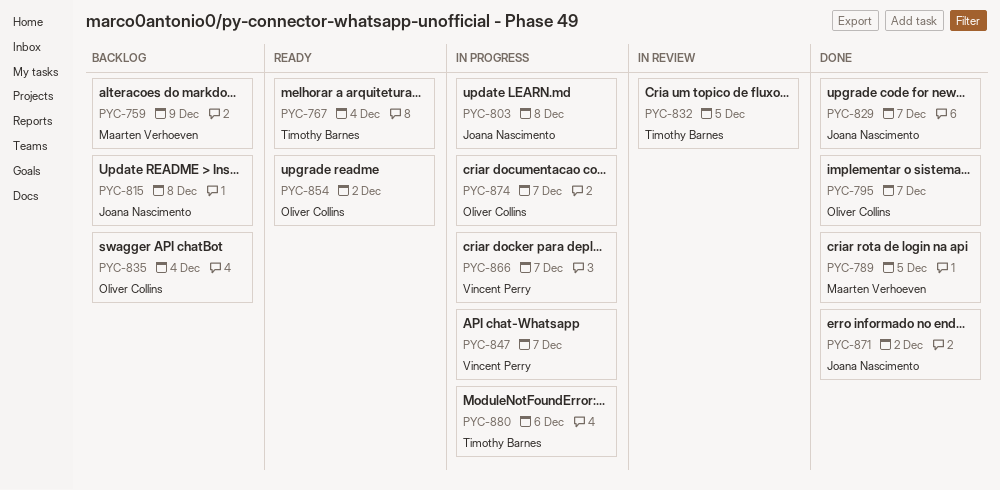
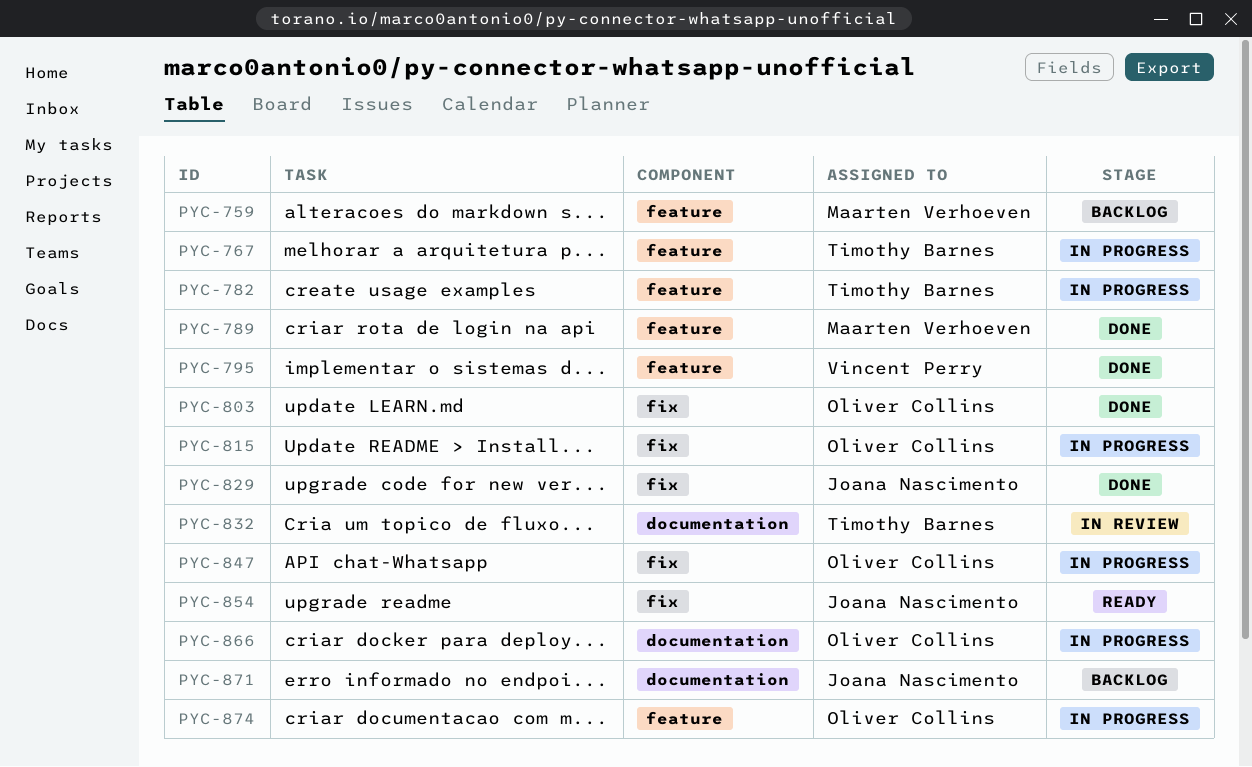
PYC-767, status: Ready -> In progress
PYC-782: none -> present
PYC-795, owner: Oliver Collins -> Vincent Perry
PYC-803, status: In progress -> Done
PYC-803, owner: Joana Nascimento -> Oliver Collins
PYC-815, status: Backlog -> In progress
PYC-815, owner: Joana Nascimento -> Oliver Collins
PYC-835: present -> none
PYC-847, owner: Vincent Perry -> Oliver Collins
PYC-854, owner: Oliver Collins -> Joana Nascimento
PYC-866, owner: Vincent Perry -> Oliver Collins
PYC-871, status: Done -> Backlog
PYC-880: present -> none

